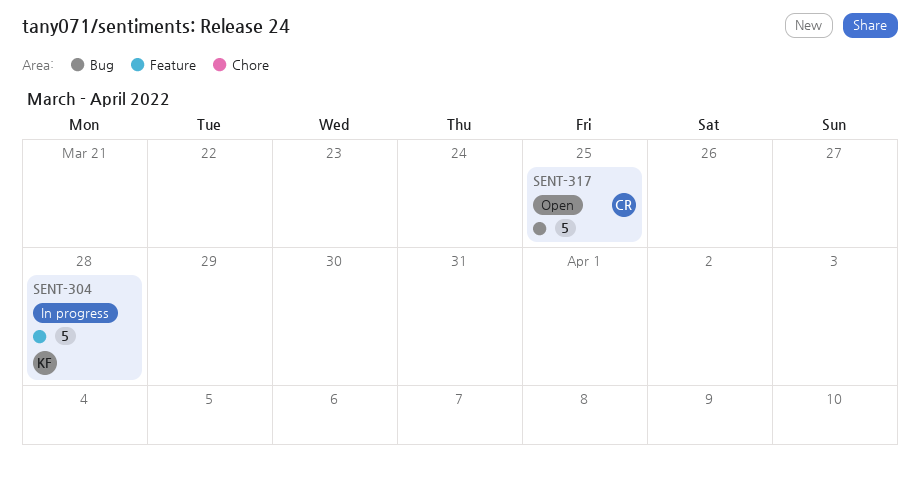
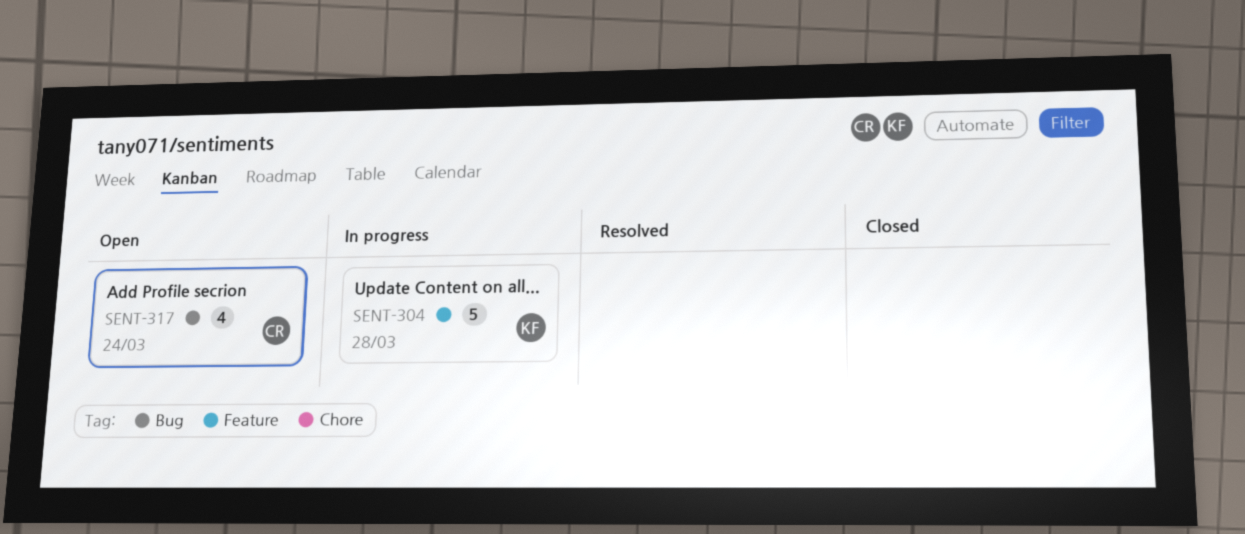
SENT-317, estimate: 5 -> 4
SENT-317, due: Mar 25 -> Mar 24

